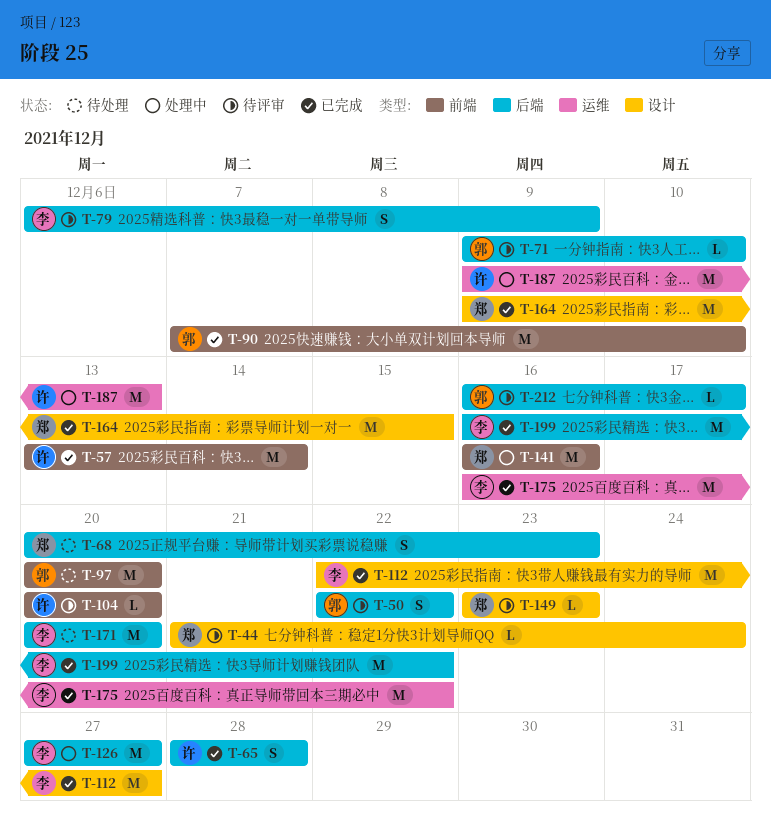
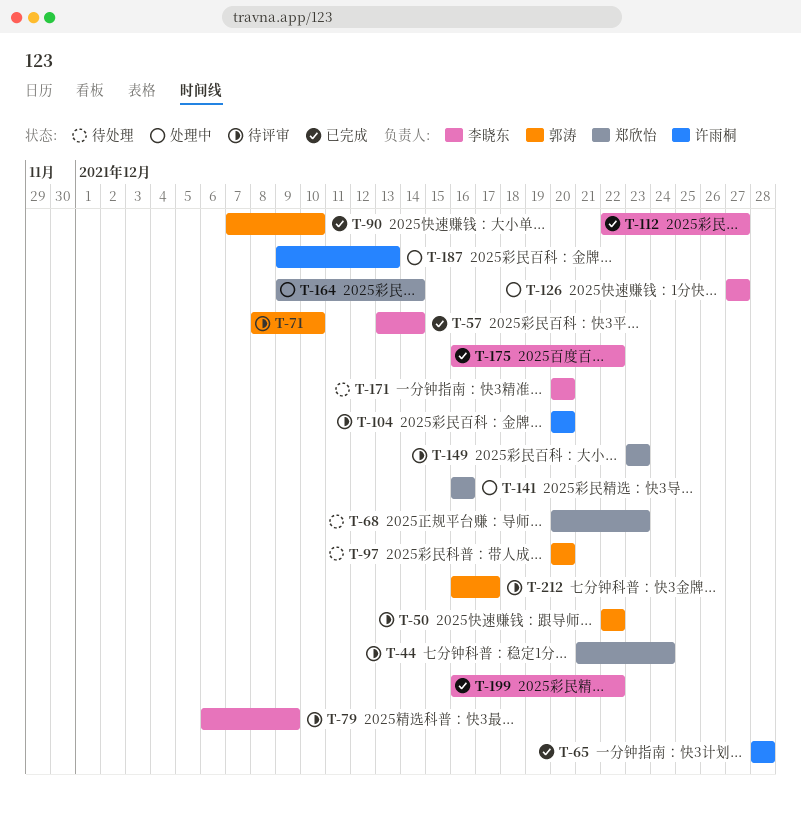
T-57, owner: 许雨桐 -> 李晓东
T-71, start: Dec 9 -> Dec 8
T-164, status: 已完成 -> 处理中
T-164, due: Dec 15 -> Dec 14

